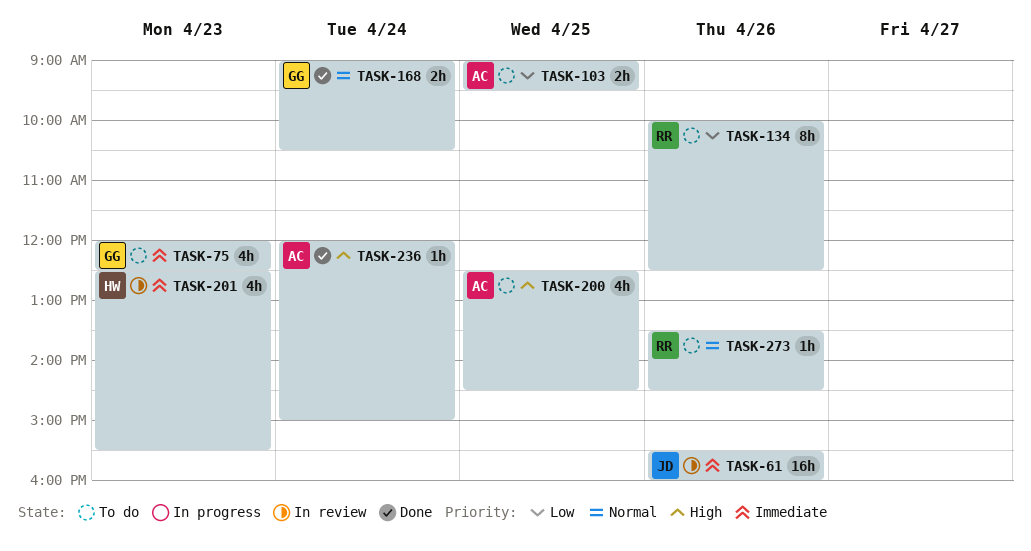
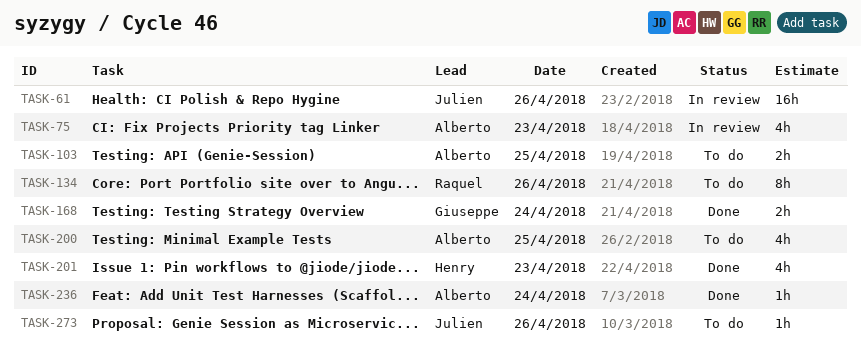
TASK-75, status: To do -> In review
TASK-75, owner: Giuseppe -> Alberto
TASK-201, status: In review -> Done
TASK-273, owner: Raquel -> Julien

